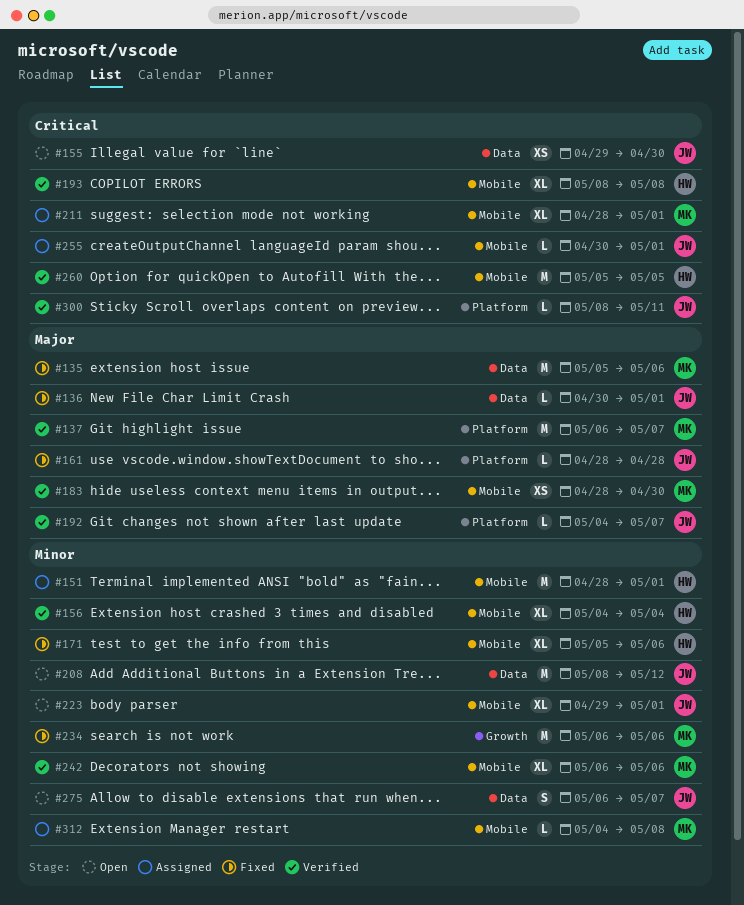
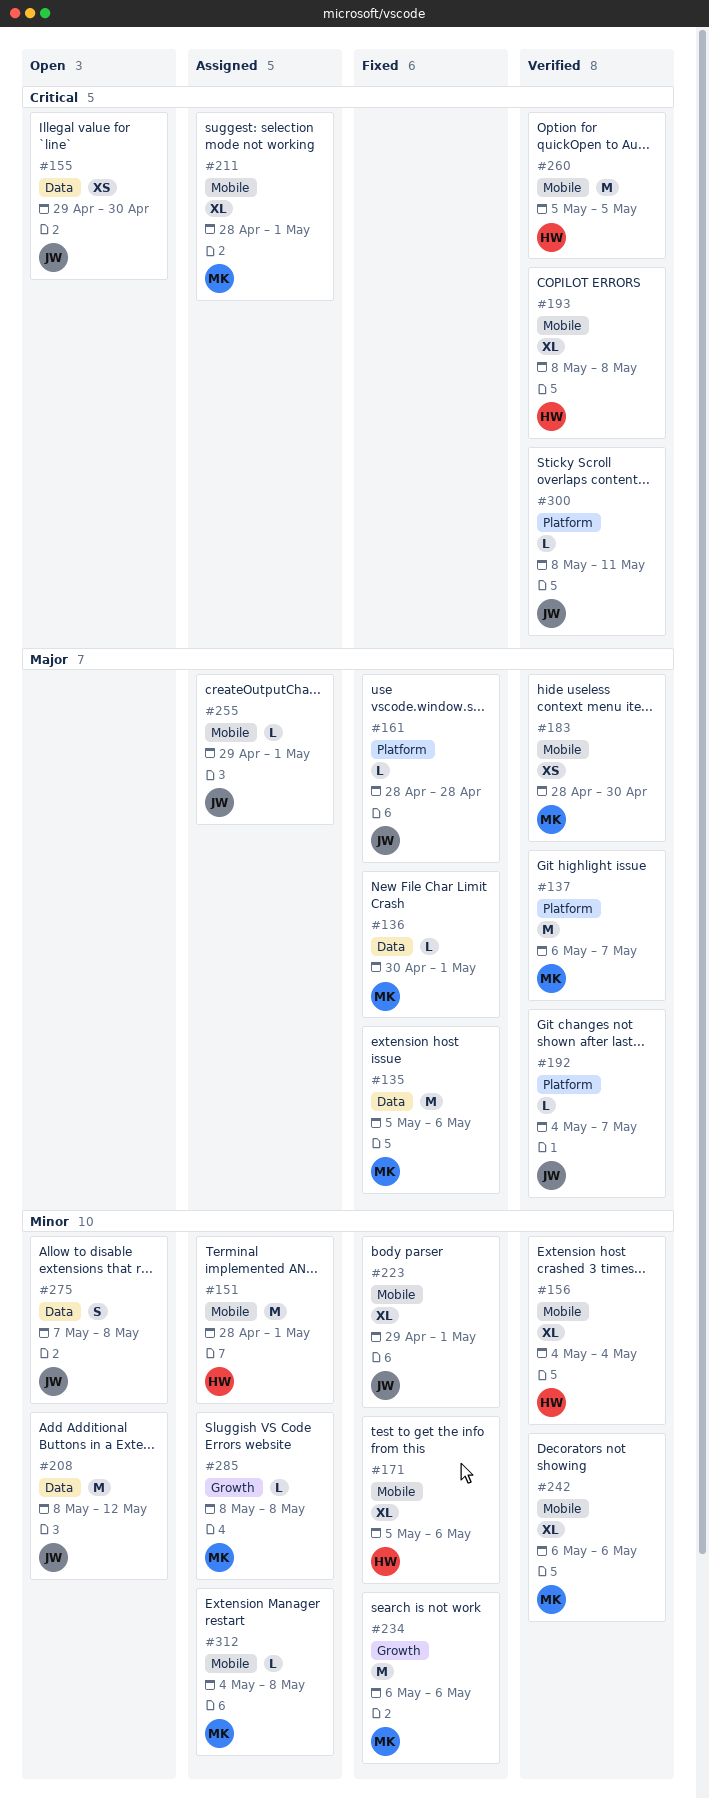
#136, owner: JW -> MK
#223, status: Open -> Fixed
#255, priority: Critical -> Major
#255, start: Apr 30 -> Apr 29
#275, start: May 6 -> May 7
#275, due: May 7 -> May 8
#285: none -> present

